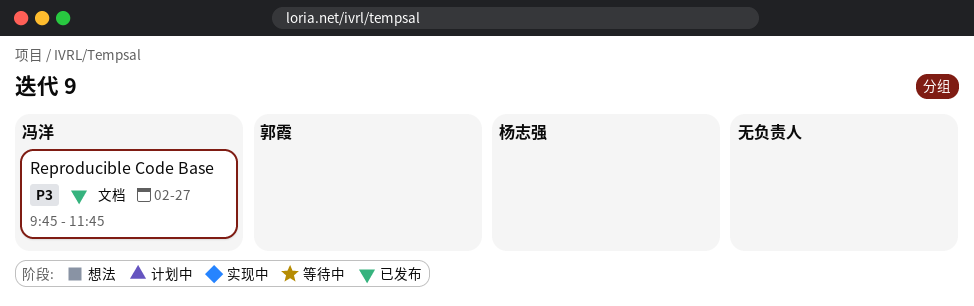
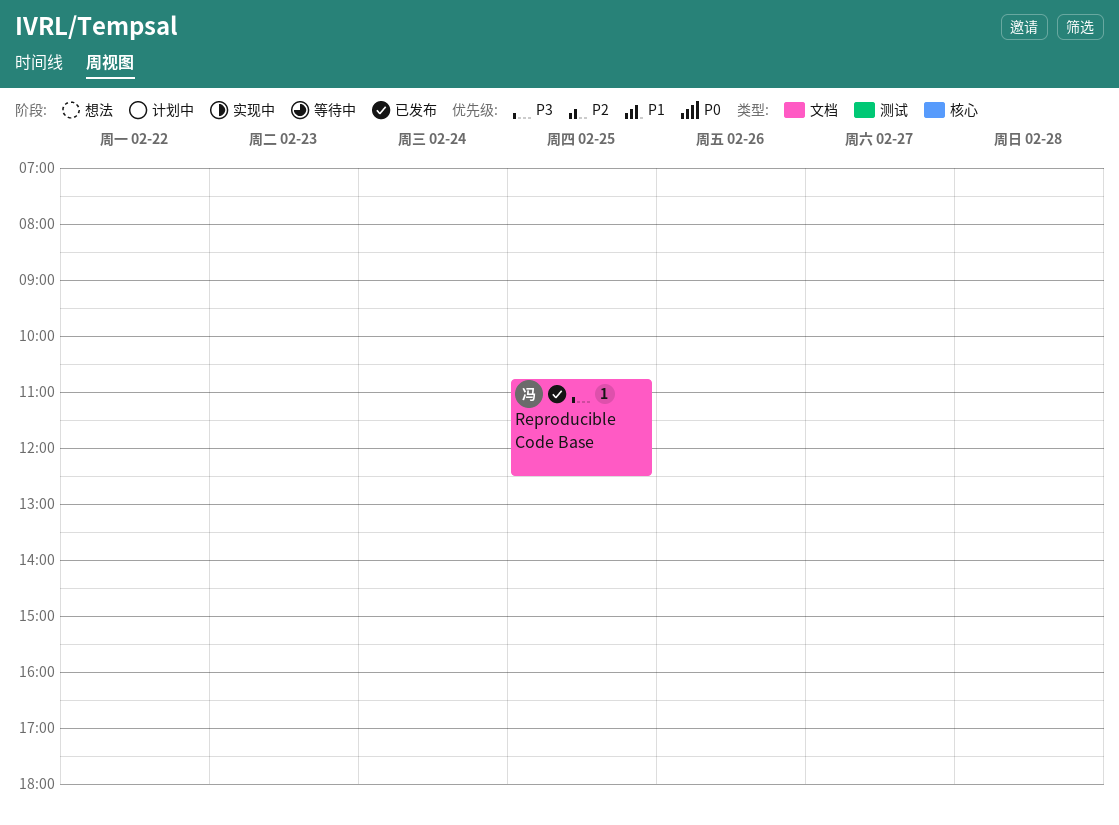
Reproducible Code Base, day: Feb 27 -> Feb 25
Reproducible Code Base, begins: 09:45 -> 10:45
Reproducible Code Base, ends: 11:45 -> 12:30

